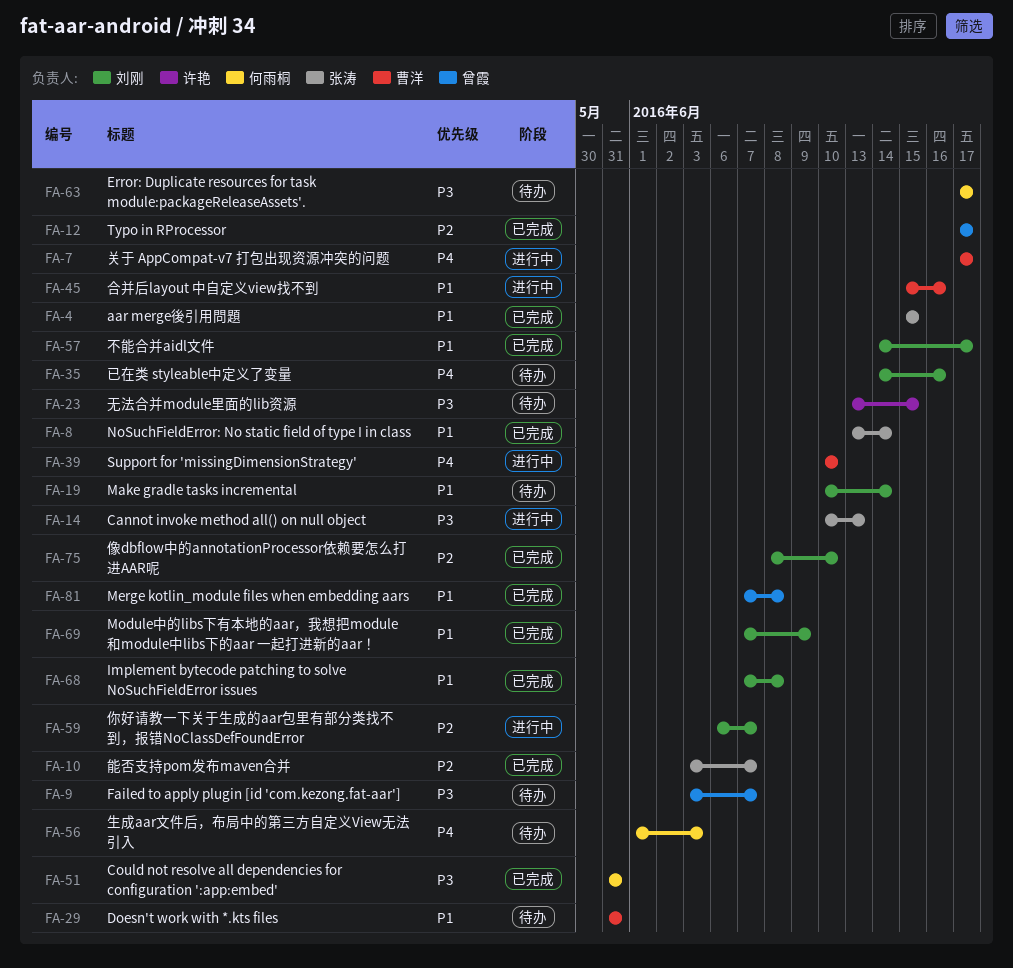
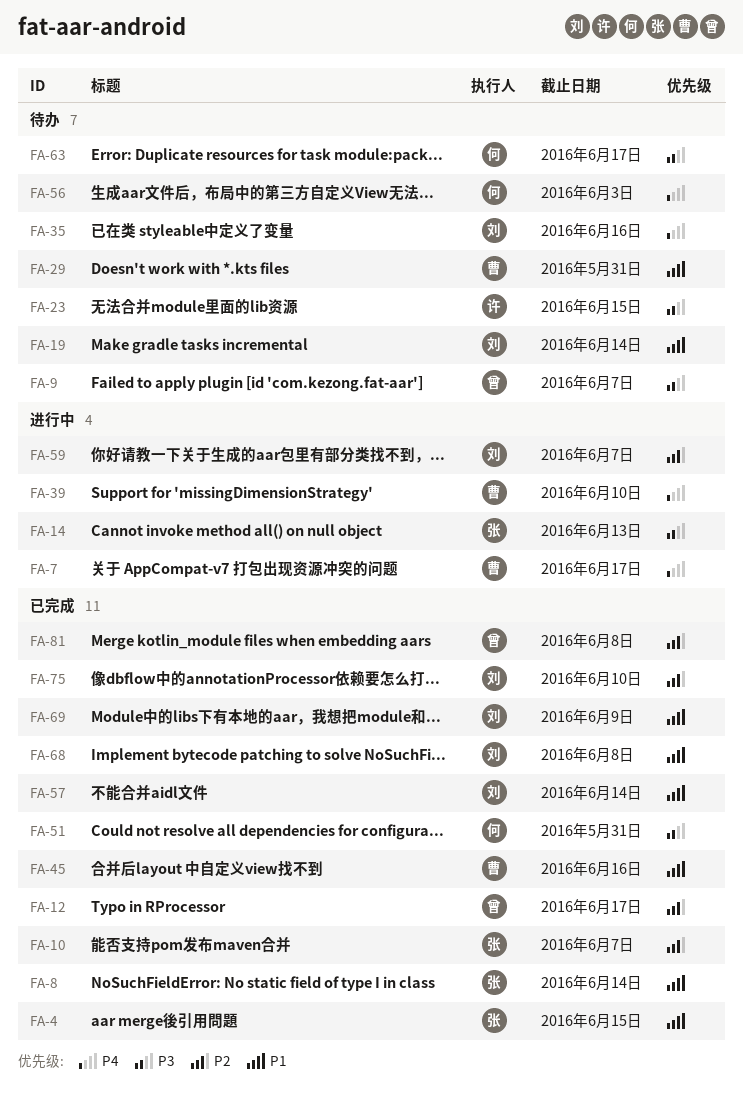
FA-45, status: 进行中 -> 已完成
FA-57, due: Jun 17 -> Jun 14
FA-81, priority: P1 -> P2

